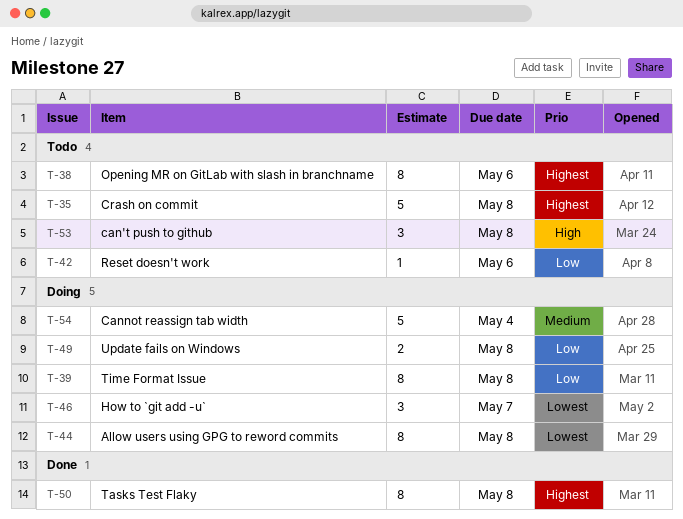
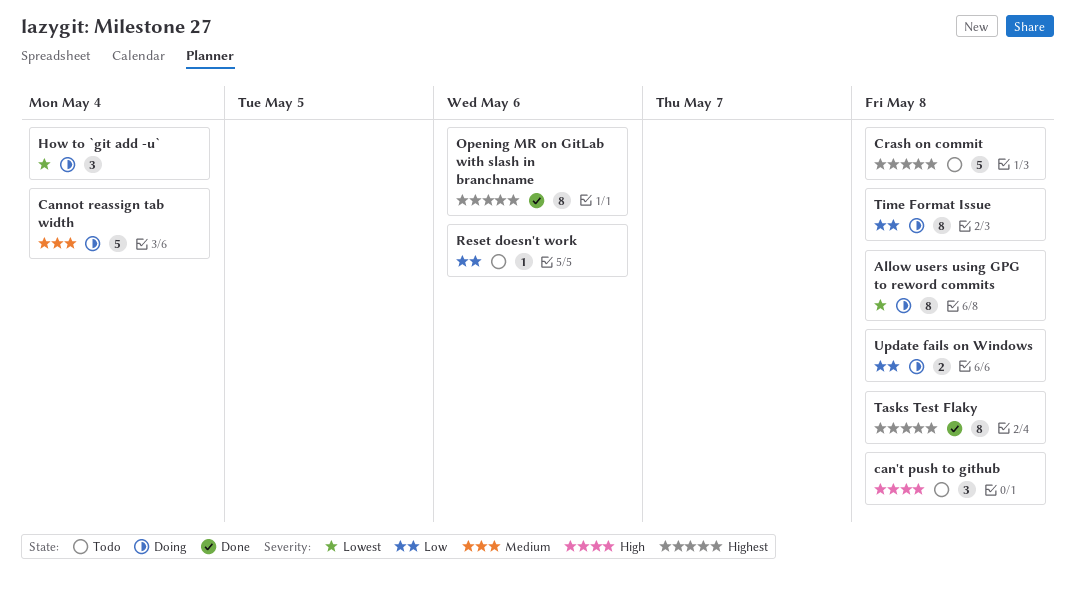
How to `git add -u`, due: May 7 -> May 4
Opening MR on GitLab with slash in branchname, status: Todo -> Done

